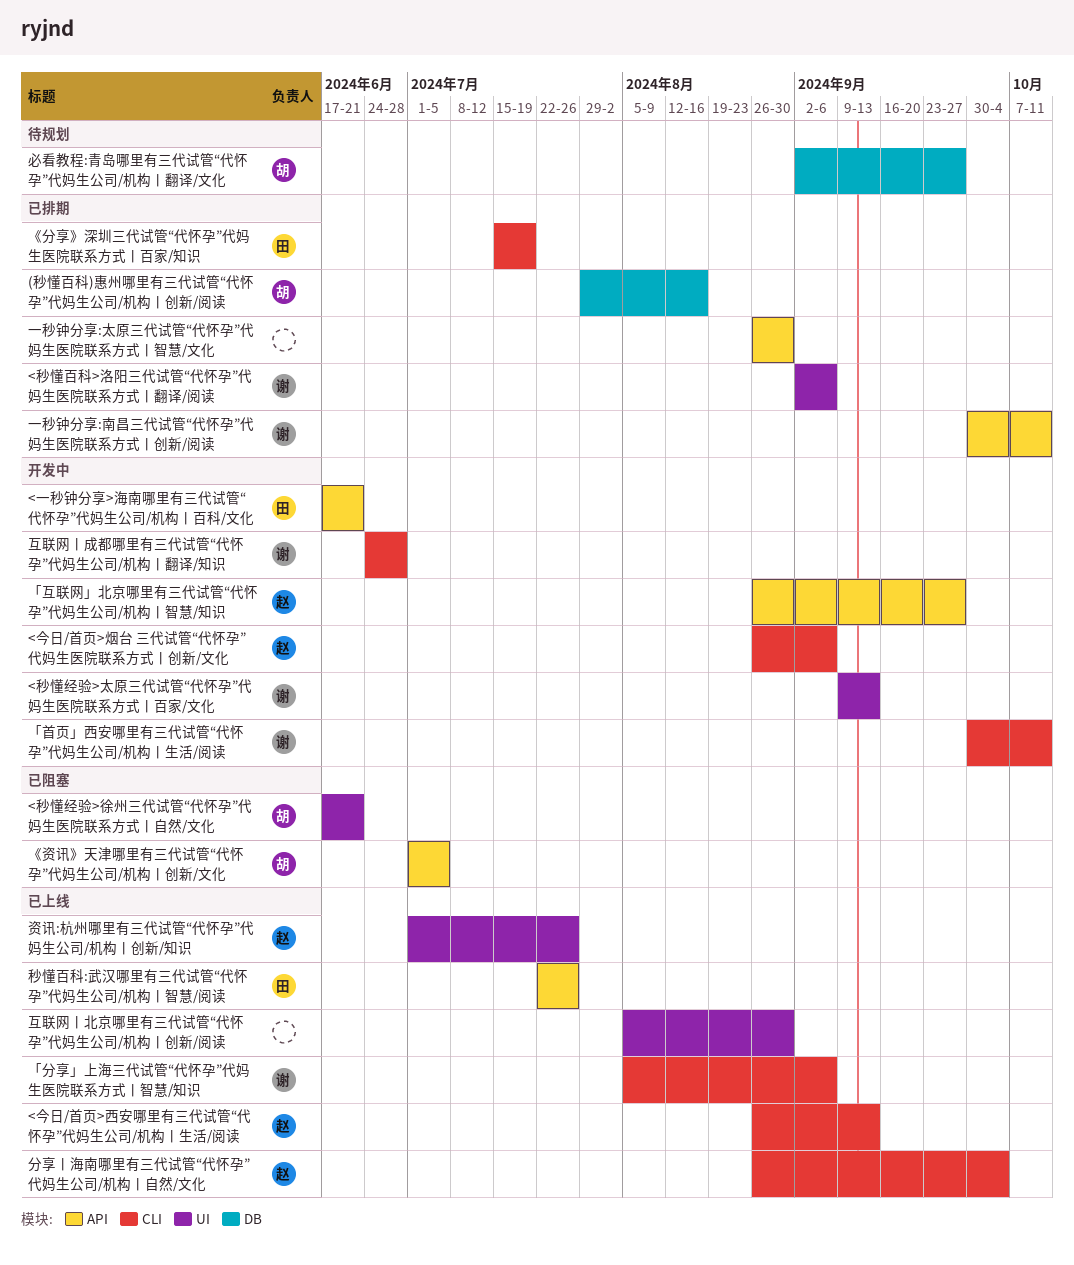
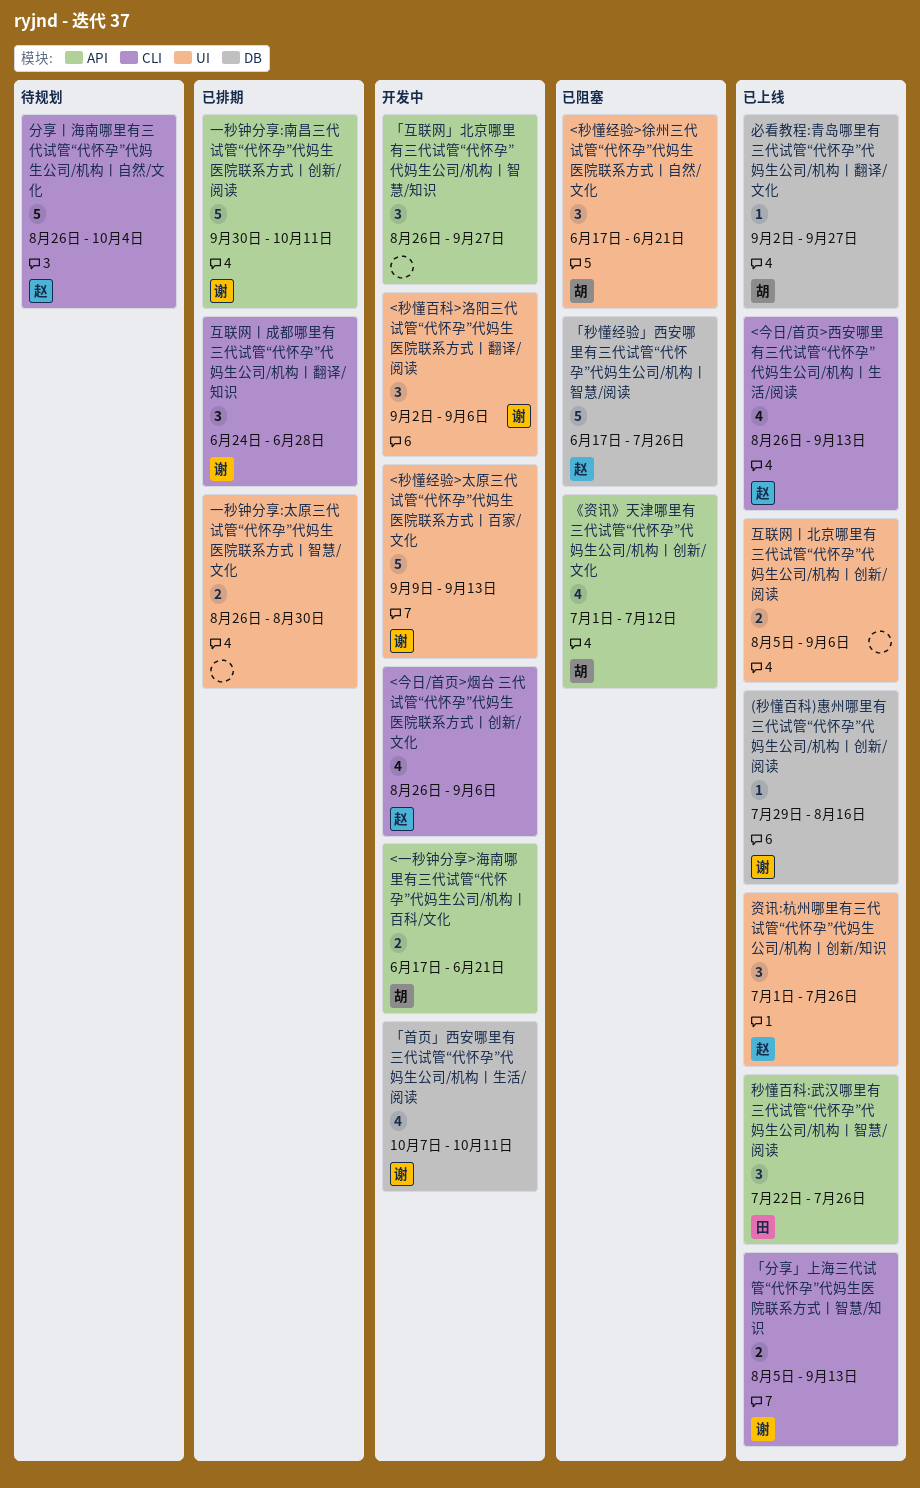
(秒懂百科)惠州哪里有三代试管“代怀孕”代妈生公司/机构丨创新/阅读, status: 已排期 -> 已上线
(秒懂百科)惠州哪里有三代试管“代怀孕”代妈生公司/机构丨创新/阅读, owner: 胡 -> 谢
<一秒钟分享>海南哪里有三代试管“代怀孕”代妈生公司/机构丨百科/文化, owner: 田 -> 胡
<秒懂百科>洛阳三代试管“代怀孕”代妈生医院联系方式丨翻译/阅读, status: 已排期 -> 开发中
《分享》深圳三代试管“代怀孕”代妈生医院联系方式丨百家/知识: present -> none
《资讯》天津哪里有三代试管“代怀孕”代妈生公司/机构丨创新/文化, due: Jul 5 -> Jul 12
「互联网」北京哪里有三代试管“代怀孕”代妈生公司/机构丨智慧/知识, owner: 赵 -> none
「分享」上海三代试管“代怀孕”代妈生医院联系方式丨智慧/知识, due: Sep 6 -> Sep 13
「秒懂经验」西安哪里有三代试管“代怀孕”代妈生公司/机构丨智慧/阅读: none -> present
「首页」西安哪里有三代试管“代怀孕”代妈生公司/机构丨生活/阅读, label: CLI -> DB
「首页」西安哪里有三代试管“代怀孕”代妈生公司/机构丨生活/阅读, start: Sep 30 -> Oct 7
一秒钟分享:太原三代试管“代怀孕”代妈生医院联系方式丨智慧/文化, label: API -> UI
互联网丨北京哪里有三代试管“代怀孕”代妈生公司/机构丨创新/阅读, due: Aug 30 -> Sep 6
互联网丨成都哪里有三代试管“代怀孕”代妈生公司/机构丨翻译/知识, status: 开发中 -> 已排期
分享丨海南哪里有三代试管“代怀孕”代妈生公司/机构丨自然/文化, status: 已上线 -> 待规划
必看教程:青岛哪里有三代试管“代怀孕”代妈生公司/机构丨翻译/文化, status: 待规划 -> 已上线

